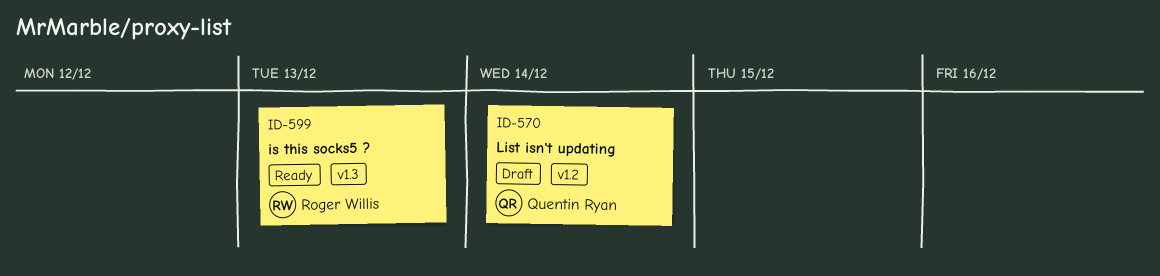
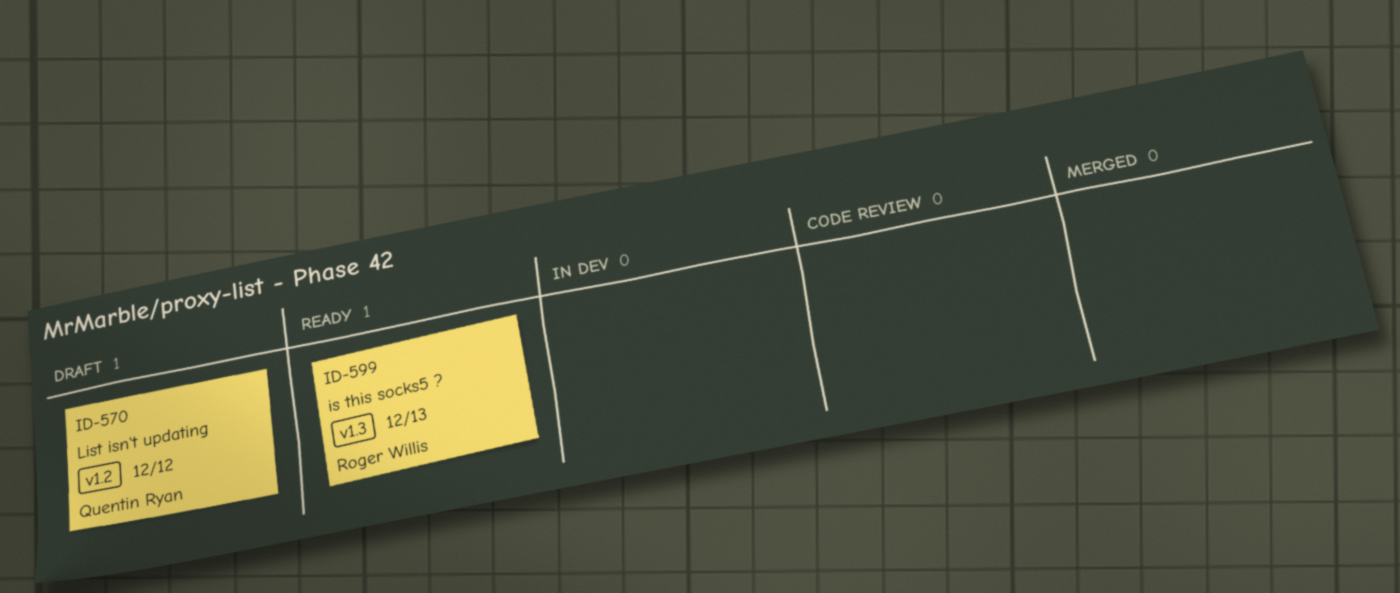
ID-570, due: Dec 14 -> Dec 12

